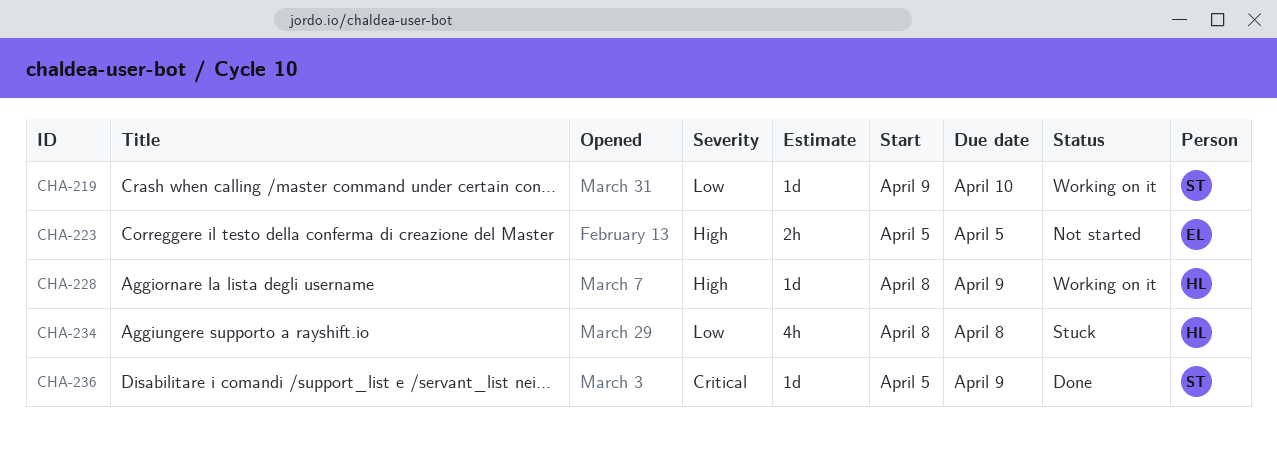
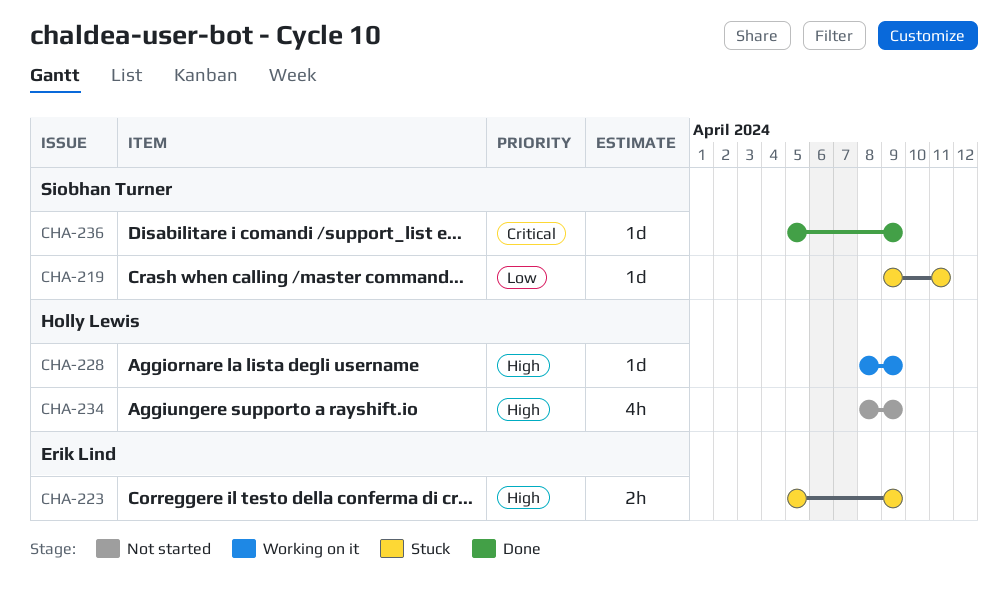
CHA-219, status: Working on it -> Stuck
CHA-219, due: Apr 10 -> Apr 11
CHA-223, status: Not started -> Stuck
CHA-223, due: Apr 5 -> Apr 9
CHA-234, status: Stuck -> Not started
CHA-234, priority: Low -> High
CHA-234, due: Apr 8 -> Apr 9

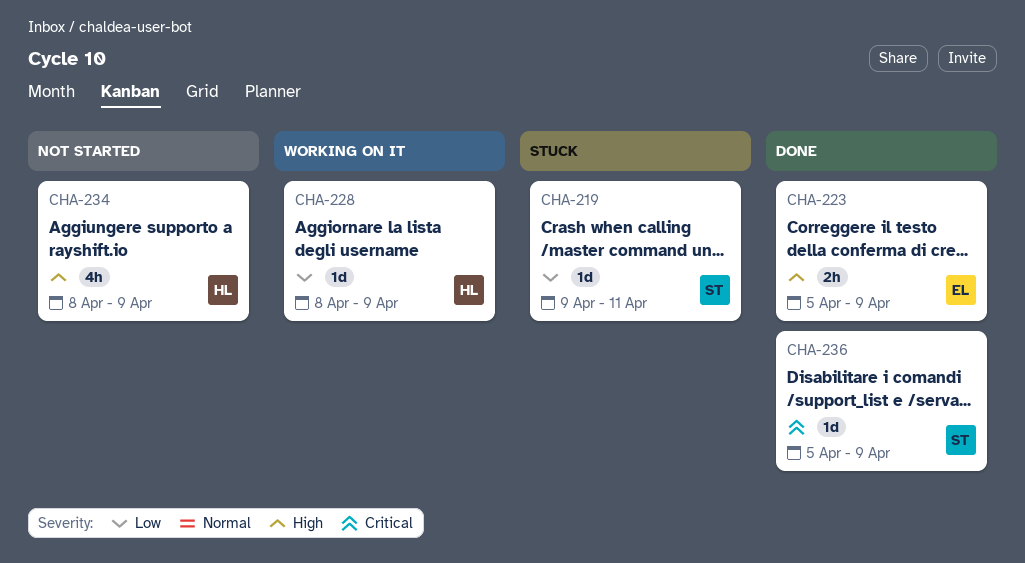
CHA-223, status: Stuck -> Done
CHA-228, priority: High -> Low

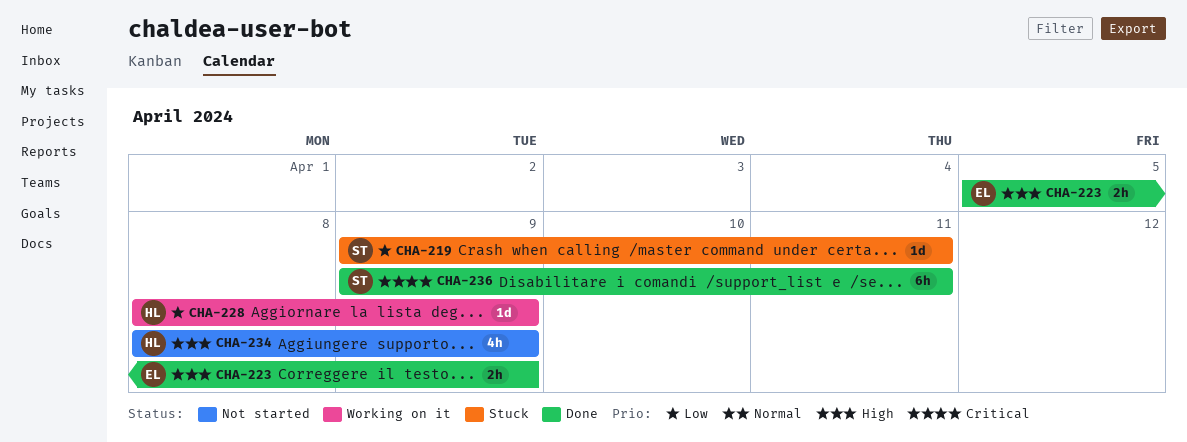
CHA-236, estimate: 1d -> 6h
CHA-236, start: Apr 5 -> Apr 9
CHA-236, due: Apr 9 -> Apr 11

